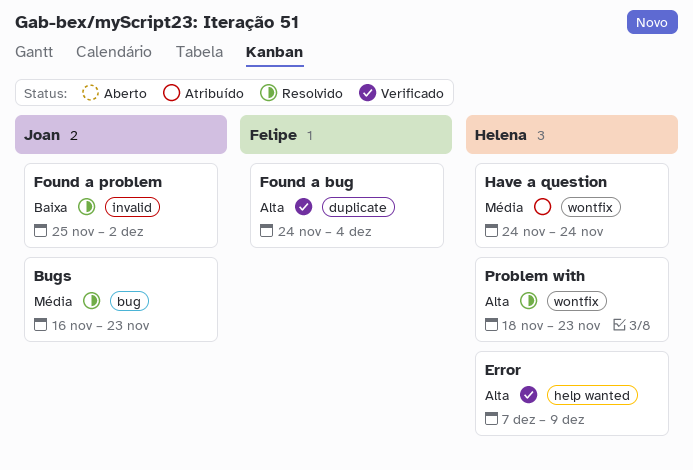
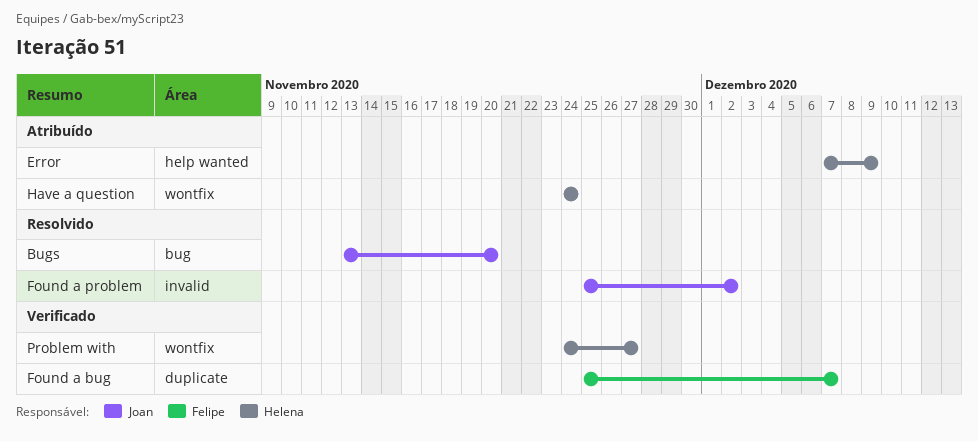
Bugs, start: Nov 16 -> Nov 13
Bugs, due: Nov 23 -> Nov 20
Error, status: Verificado -> Atribuído
Found a bug, start: Nov 24 -> Nov 25
Found a bug, due: Dec 4 -> Dec 7
Problem with, status: Resolvido -> Verificado
Problem with, start: Nov 18 -> Nov 24
Problem with, due: Nov 23 -> Nov 27

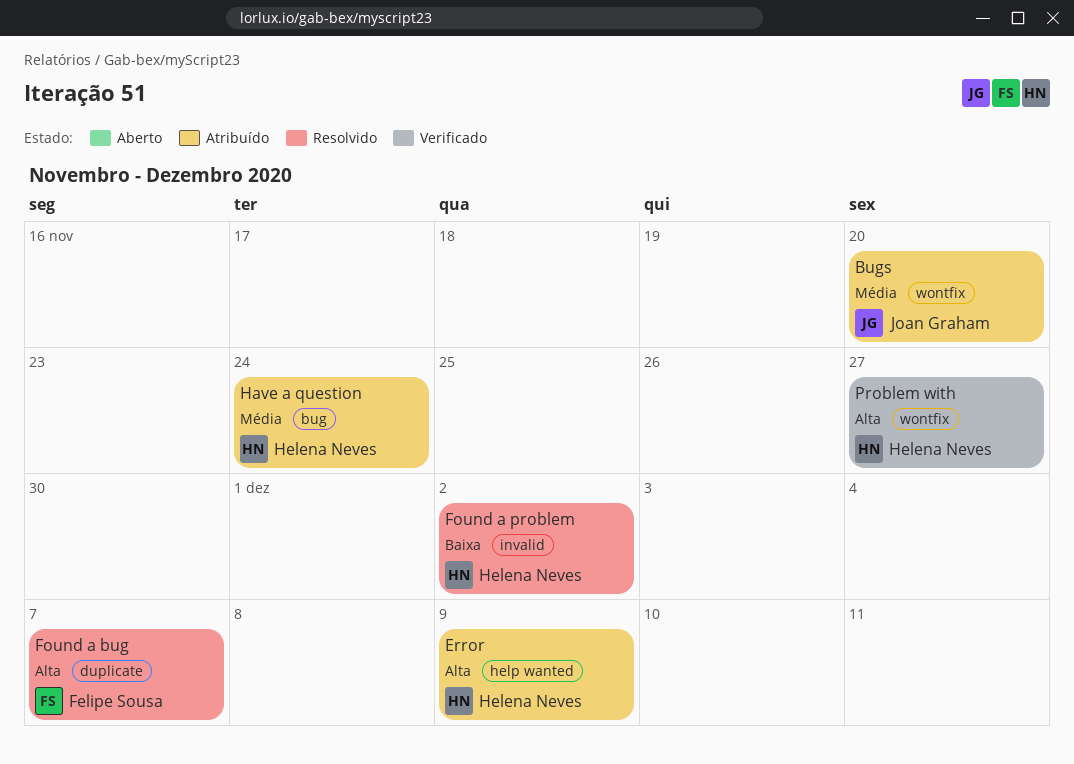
Bugs, status: Resolvido -> Atribuído
Bugs, label: bug -> wontfix
Found a bug, status: Verificado -> Resolvido
Found a problem, owner: Joan Graham -> Helena Neves
Have a question, label: wontfix -> bug

